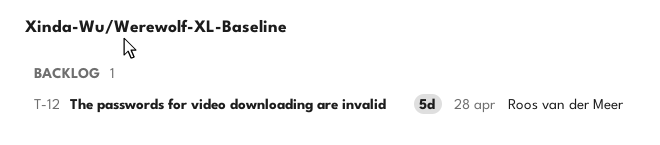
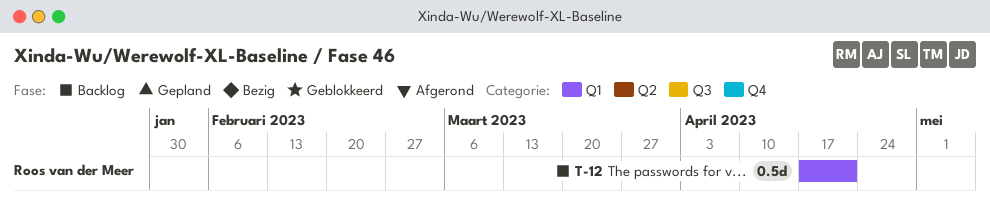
T-12, estimate: 5d -> 0.5d
T-12, due: Apr 28 -> Apr 21

